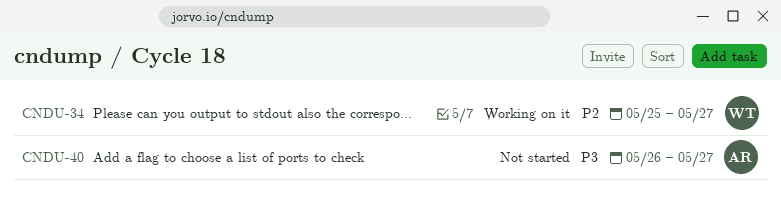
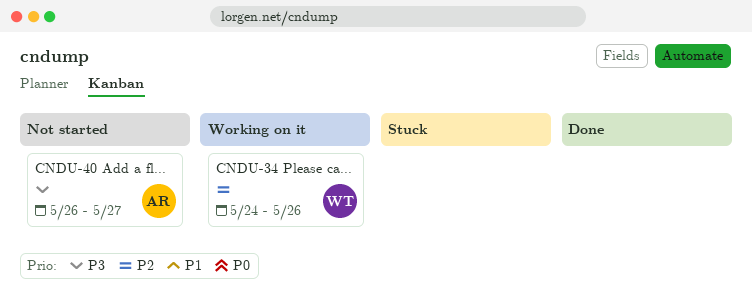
CNDU-34, start: May 25 -> May 24
CNDU-34, due: May 27 -> May 26

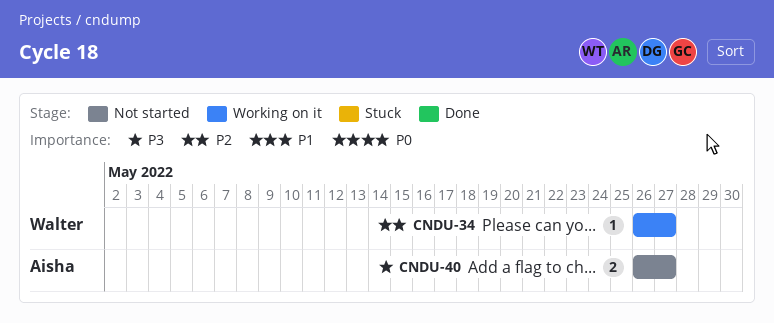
CNDU-34, start: May 24 -> May 26
CNDU-34, due: May 26 -> May 27

